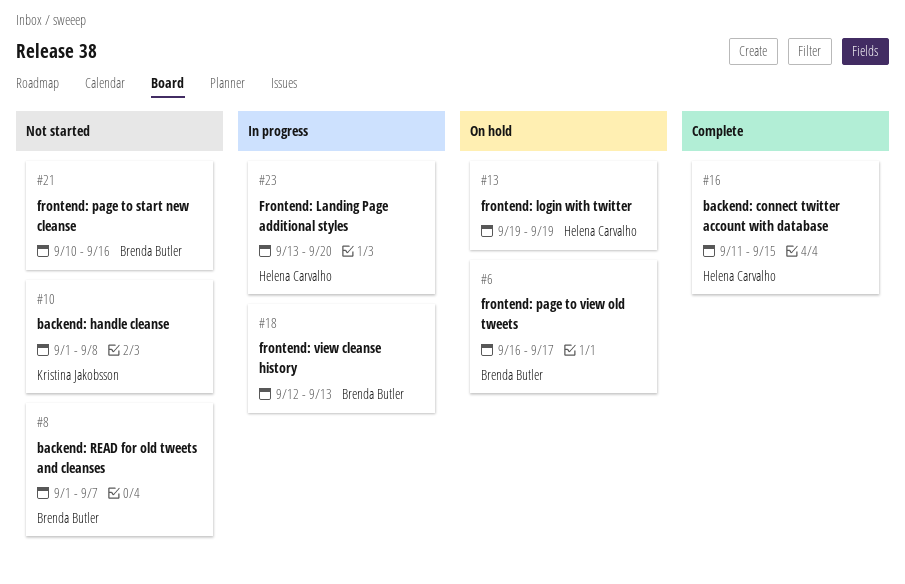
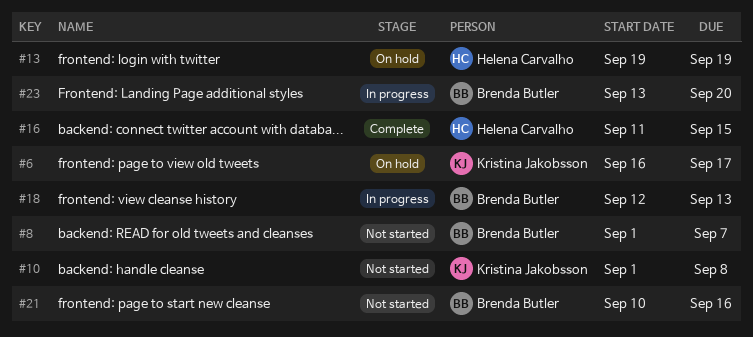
#6, owner: Brenda Butler -> Kristina Jakobsson
#23, owner: Helena Carvalho -> Brenda Butler

